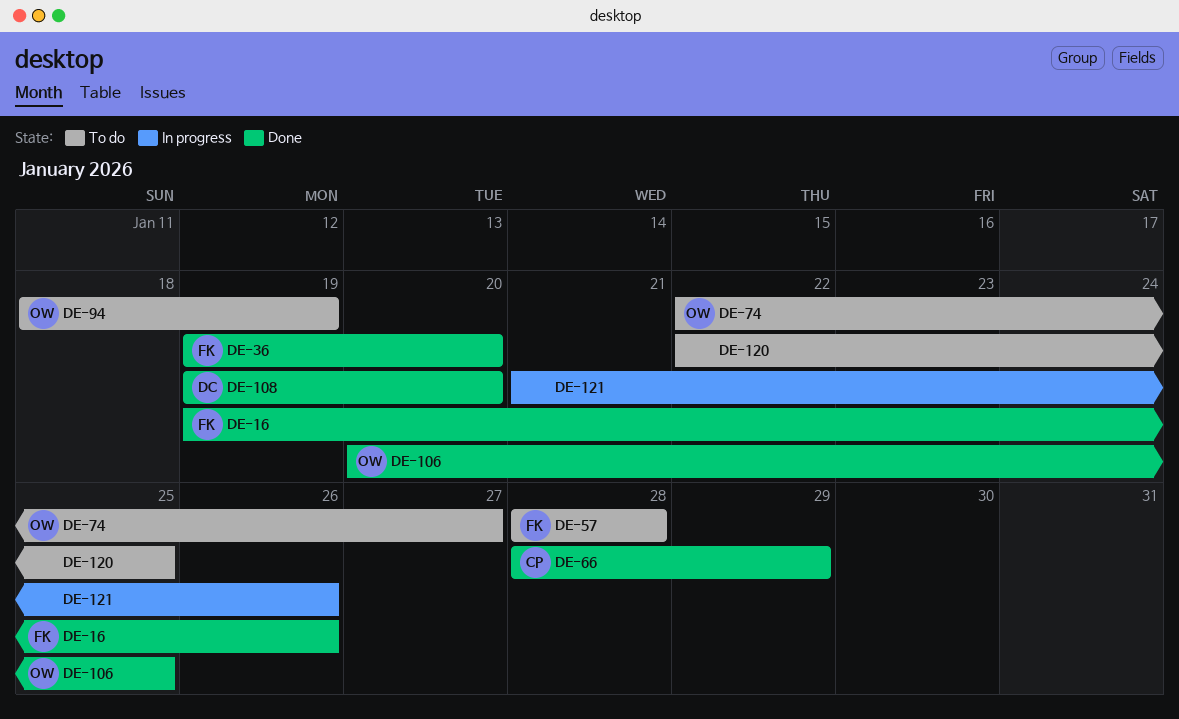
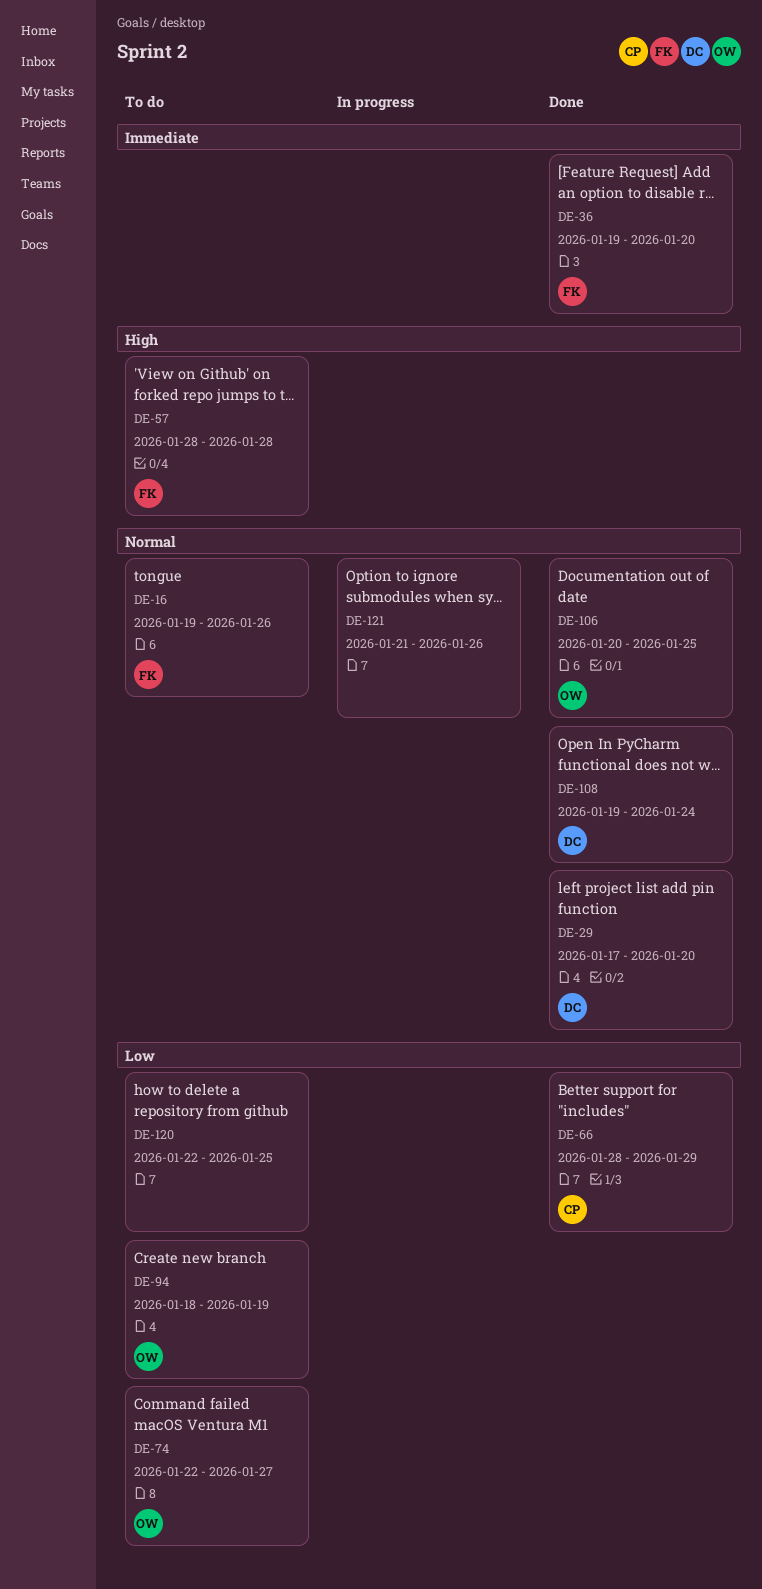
DE-16, status: Done -> To do
DE-29: none -> present
DE-108, due: Jan 20 -> Jan 24

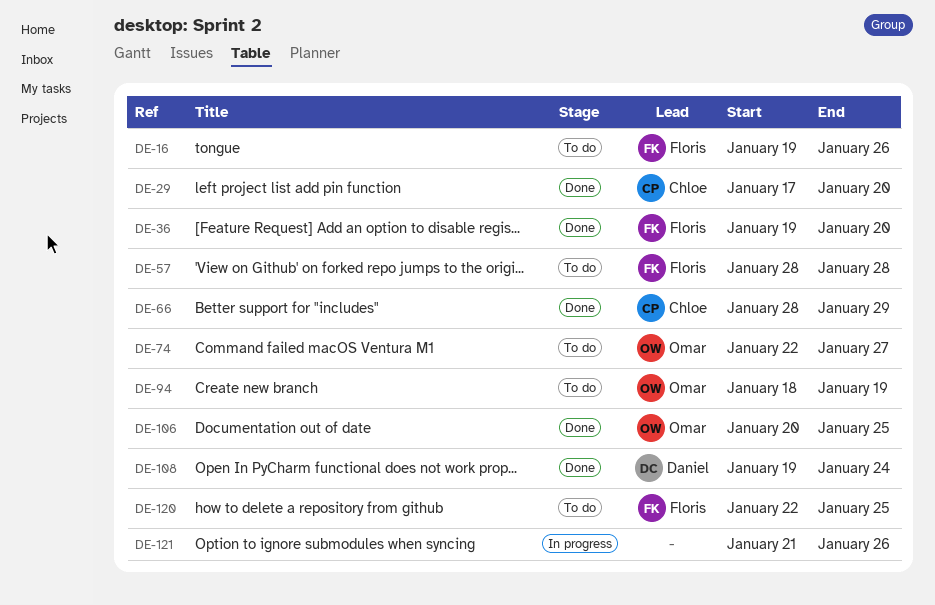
DE-29, owner: Daniel -> Chloe
DE-120, owner: none -> Floris

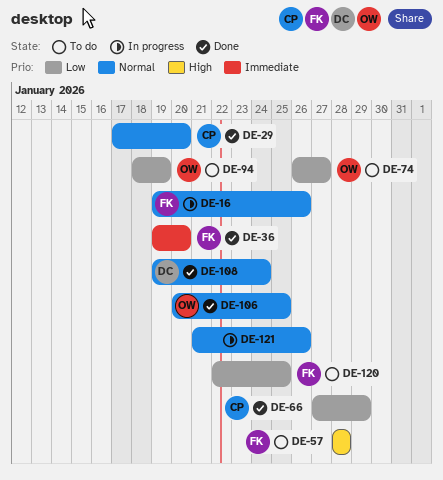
DE-16, status: To do -> In progress
DE-66, start: Jan 28 -> Jan 27
DE-74, start: Jan 22 -> Jan 26

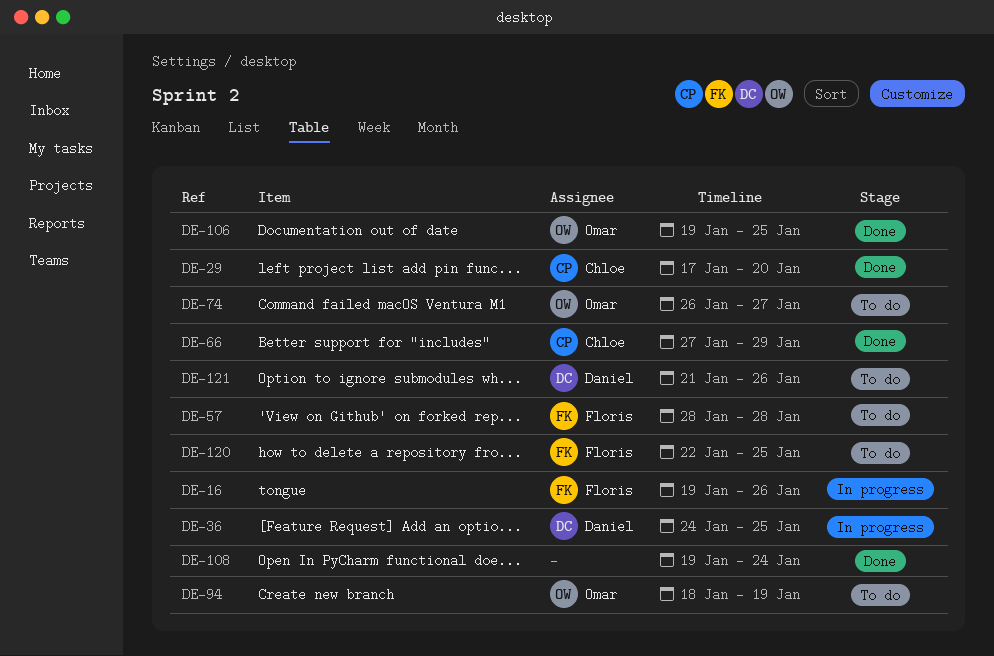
DE-36, status: Done -> In progress
DE-36, owner: Floris -> Daniel
DE-36, start: Jan 19 -> Jan 24
DE-36, due: Jan 20 -> Jan 25
DE-106, start: Jan 20 -> Jan 19
DE-108, owner: Daniel -> none
DE-121, status: In progress -> To do
DE-121, owner: none -> Daniel

